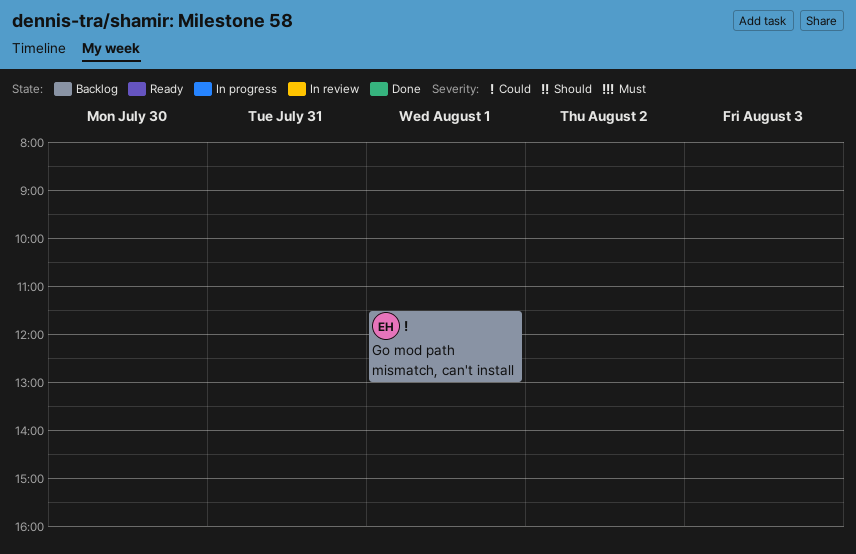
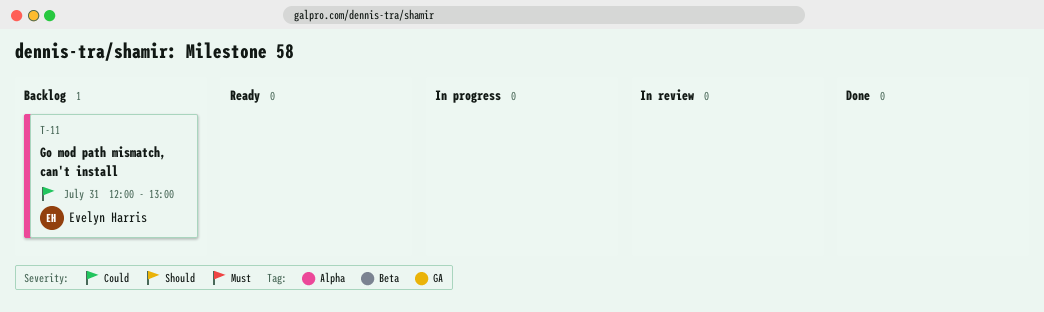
Go mod path mismatch, can't install, day: Aug 1 -> Jul 31
Go mod path mismatch, can't install, begins: 11:30 -> 12:00

